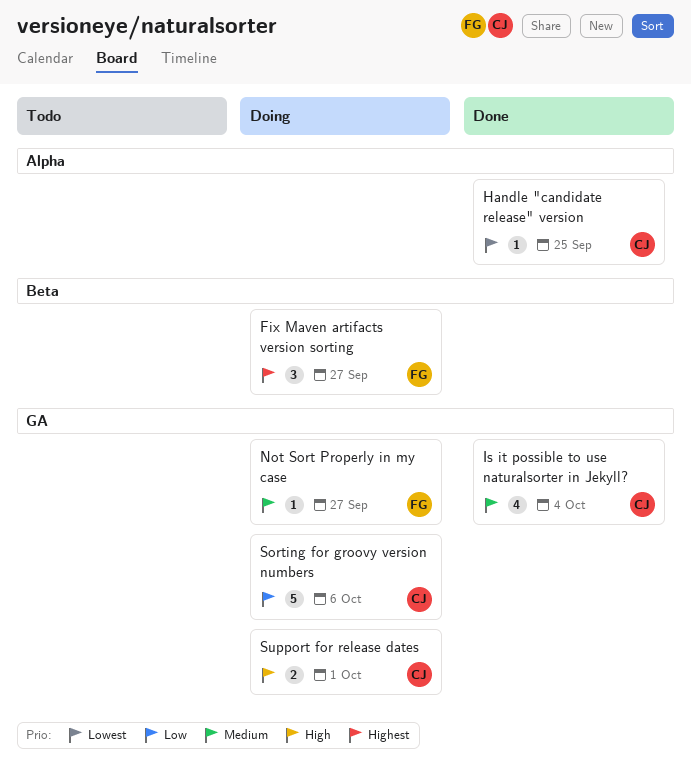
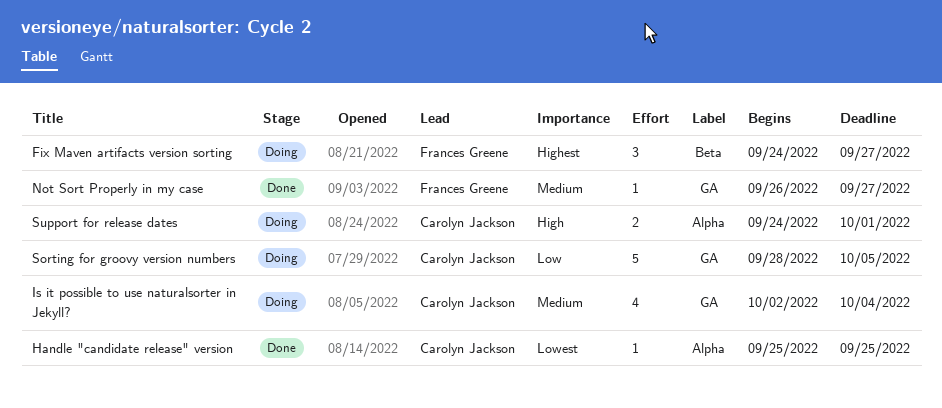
Is it possible to use naturalsorter in Jekyll?, status: Done -> Doing
Not Sort Properly in my case, status: Doing -> Done
Sorting for groovy version numbers, due: Oct 6 -> Oct 5
Support for release dates, label: GA -> Alpha

